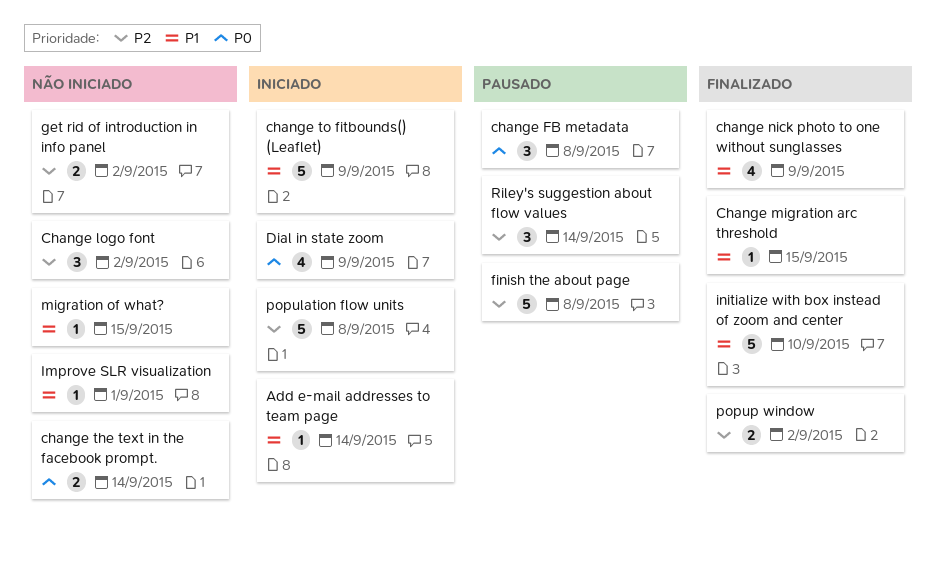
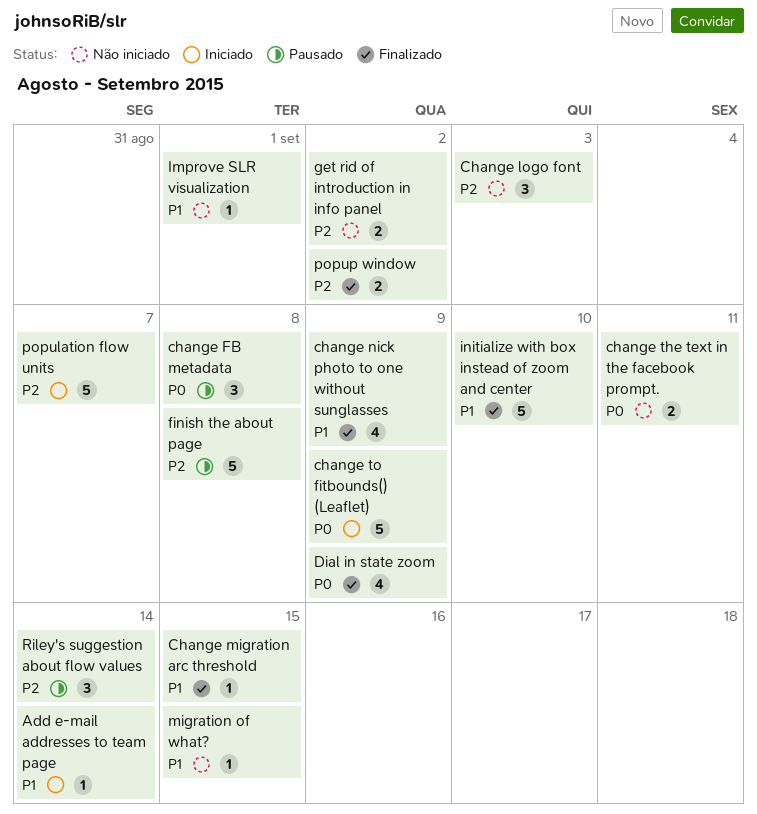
Change logo font, due: Sep 2 -> Sep 3
change the text in the facebook prompt., due: Sep 14 -> Sep 11
change to fitbounds() (Leaflet), priority: P1 -> P0
Dial in state zoom, status: Iniciado -> Finalizado
population flow units, due: Sep 8 -> Sep 7

